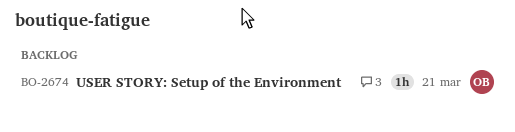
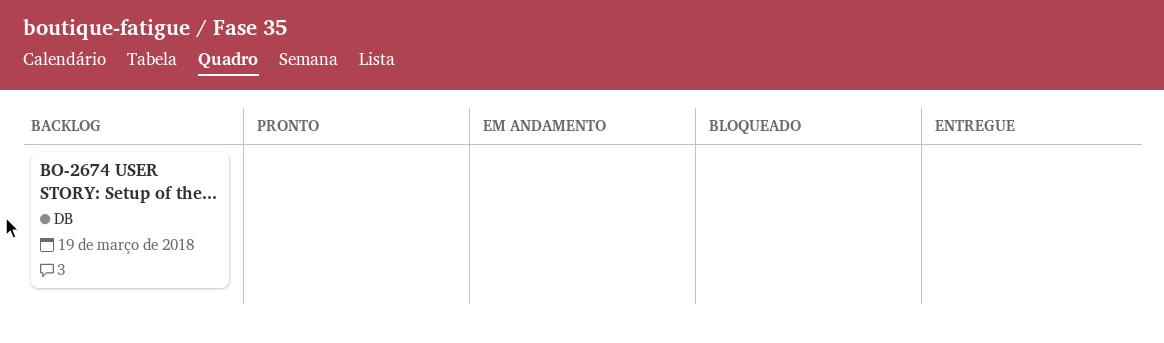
BO-2674, due: Mar 21 -> Mar 19

